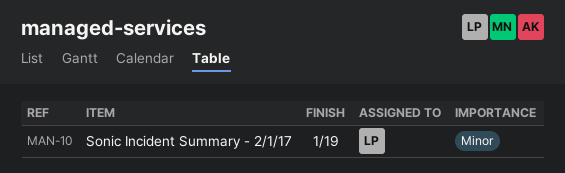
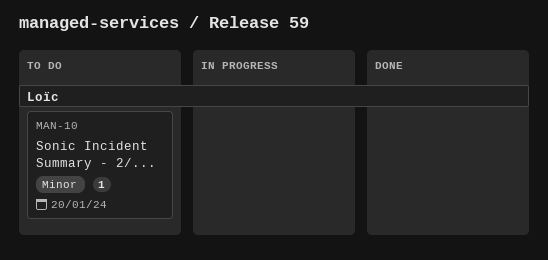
MAN-10, due: Jan 19 -> Jan 20

